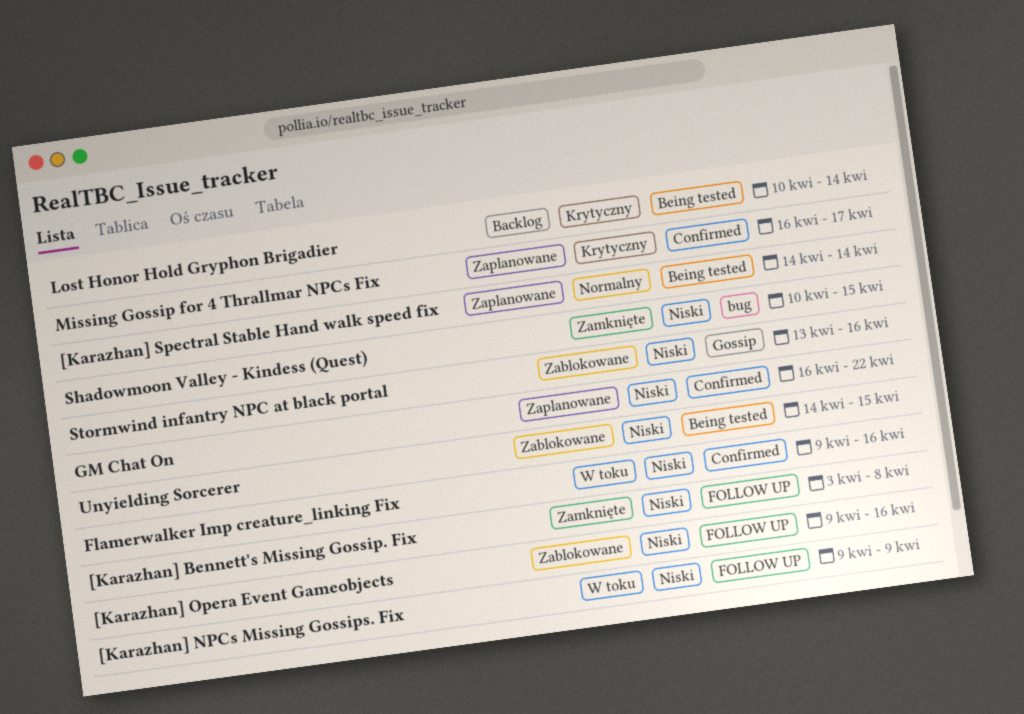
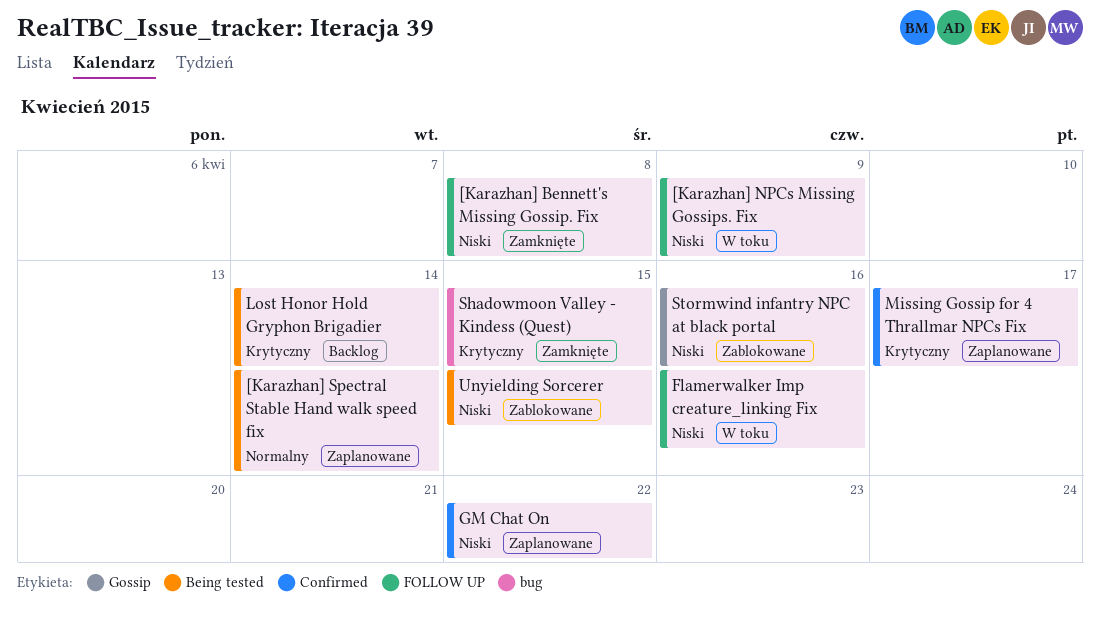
[Karazhan] Opera Event Gameobjects: present -> none
Flamerwalker Imp creature_linking Fix, label: Confirmed -> FOLLOW UP
Shadowmoon Valley - Kindess (Quest), priority: Niski -> Krytyczny

